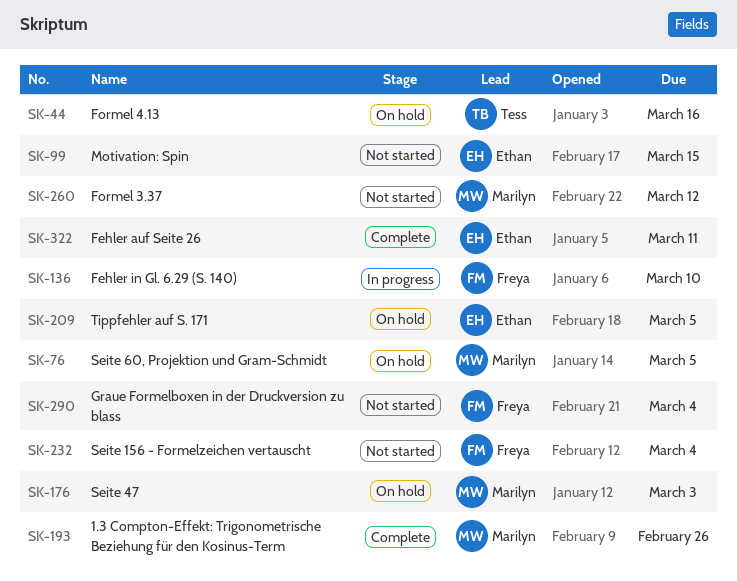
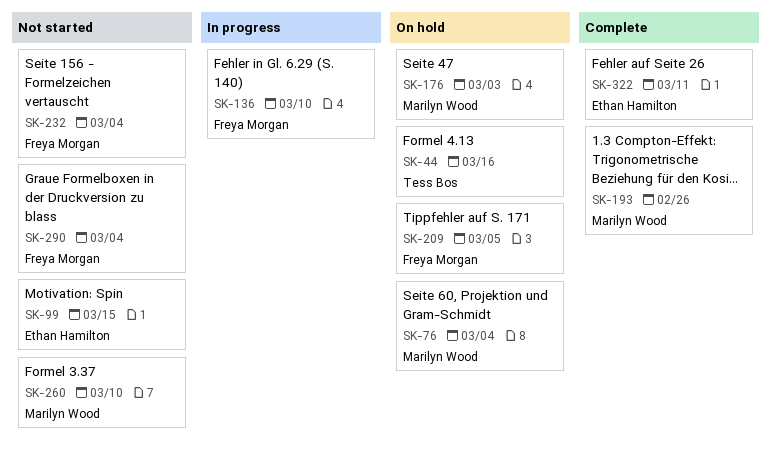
SK-76, due: Mar 5 -> Mar 4
SK-209, owner: Ethan Hamilton -> Freya Morgan
SK-260, due: Mar 12 -> Mar 10

